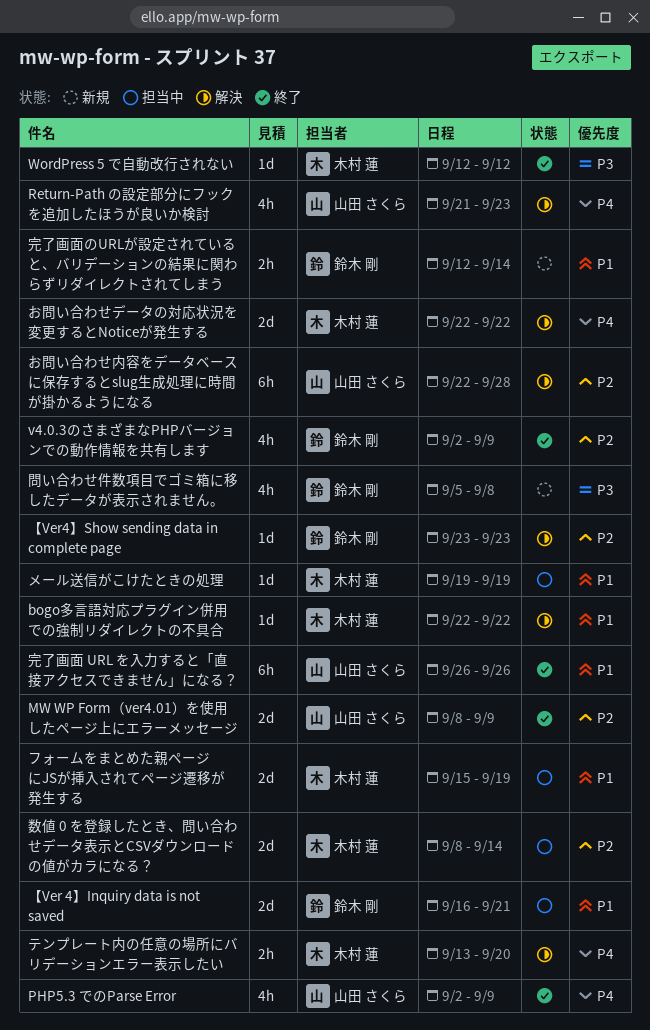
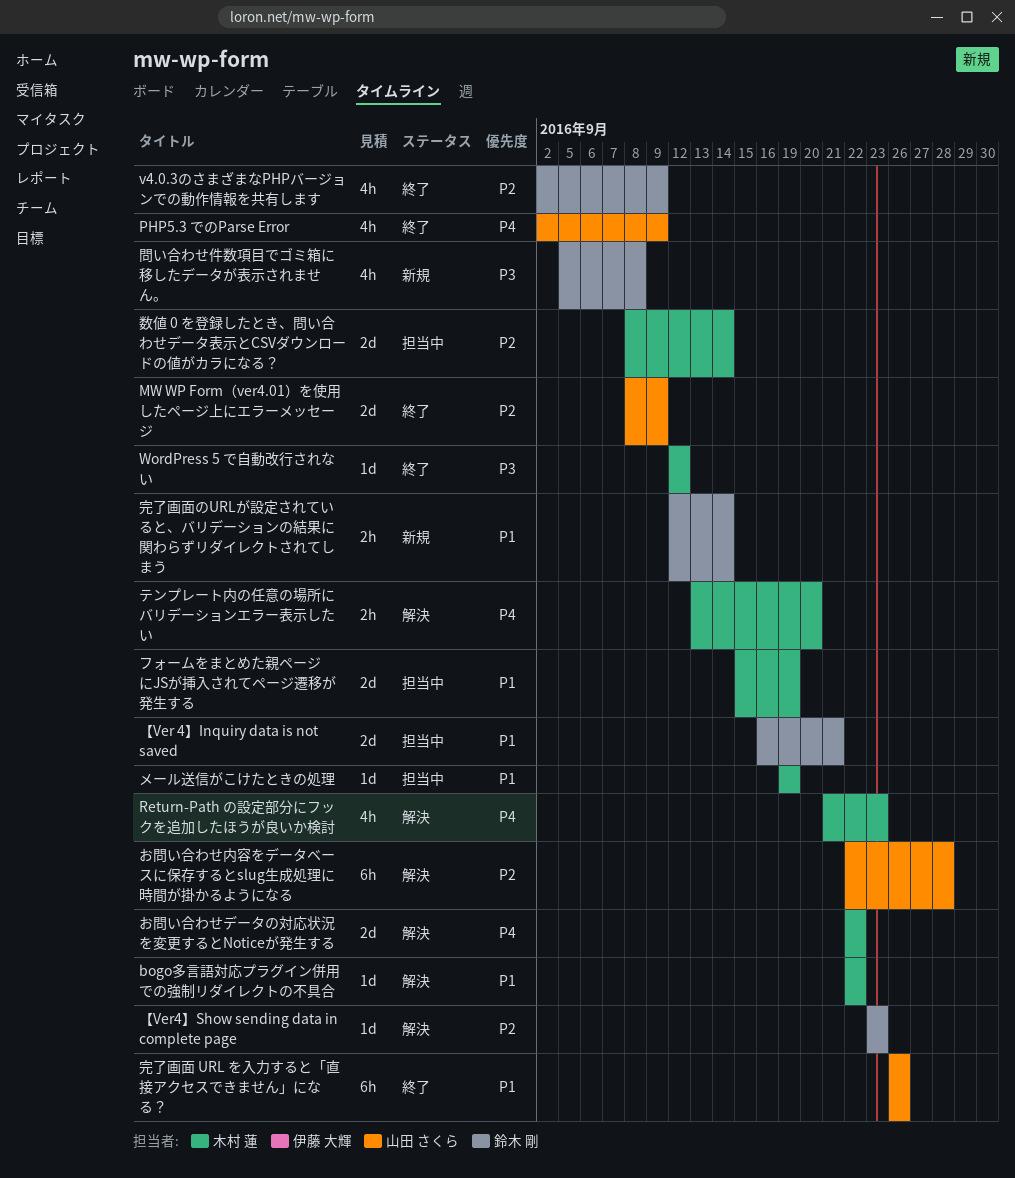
Return-Path の設定部分にフックを追加したほうが良いか検討, owner: 山田 さくら -> 木村 蓮

